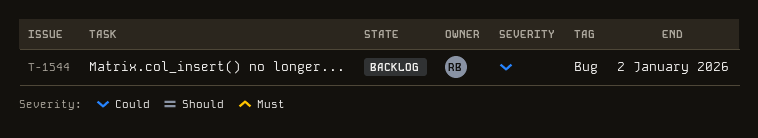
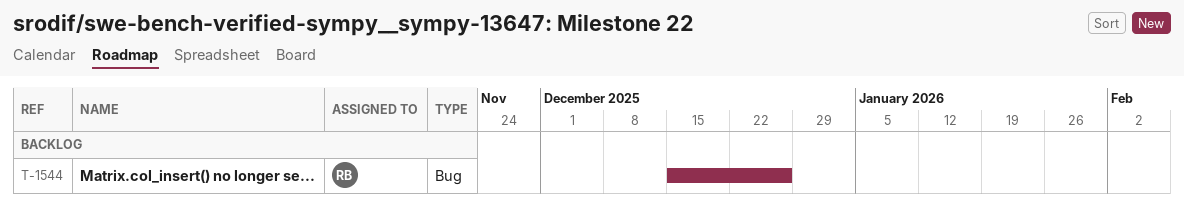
T-1544, due: Jan 2 -> Dec 26

